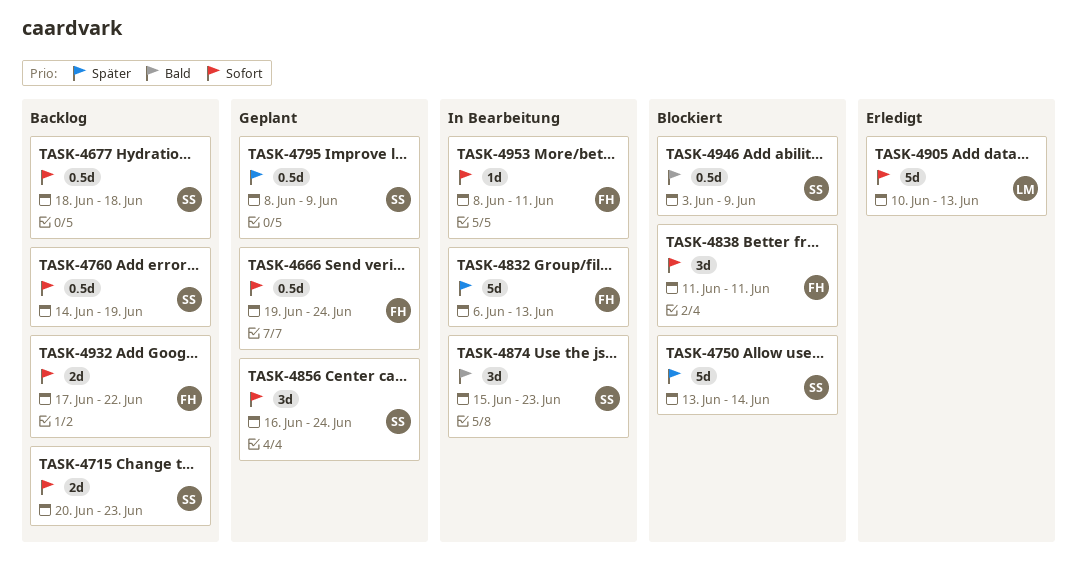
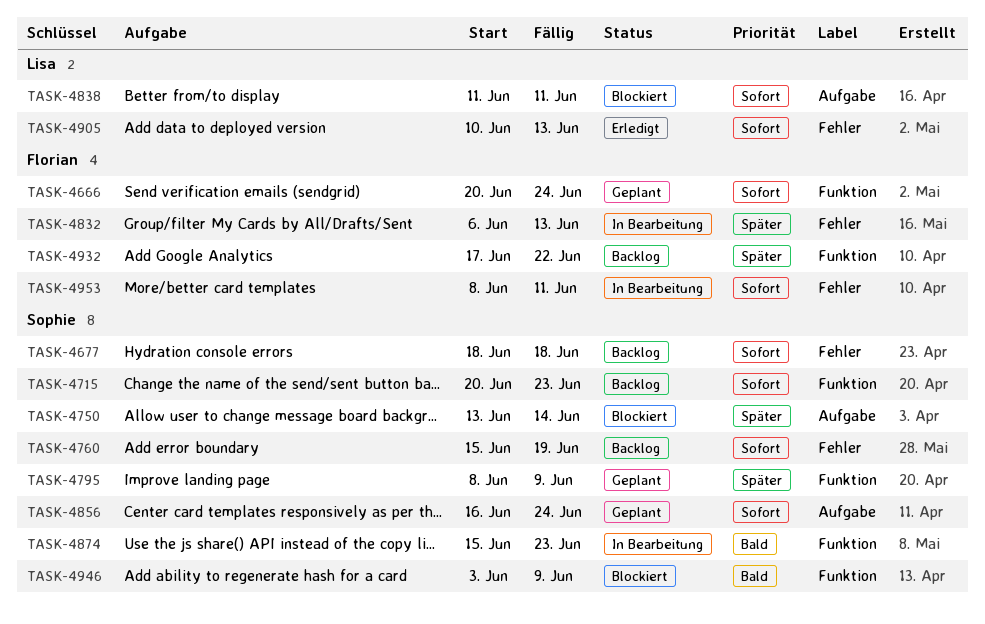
TASK-4666, start: Jun 19 -> Jun 20
TASK-4760, start: Jun 14 -> Jun 15
TASK-4838, owner: Florian -> Lisa
TASK-4932, priority: Sofort -> Später

